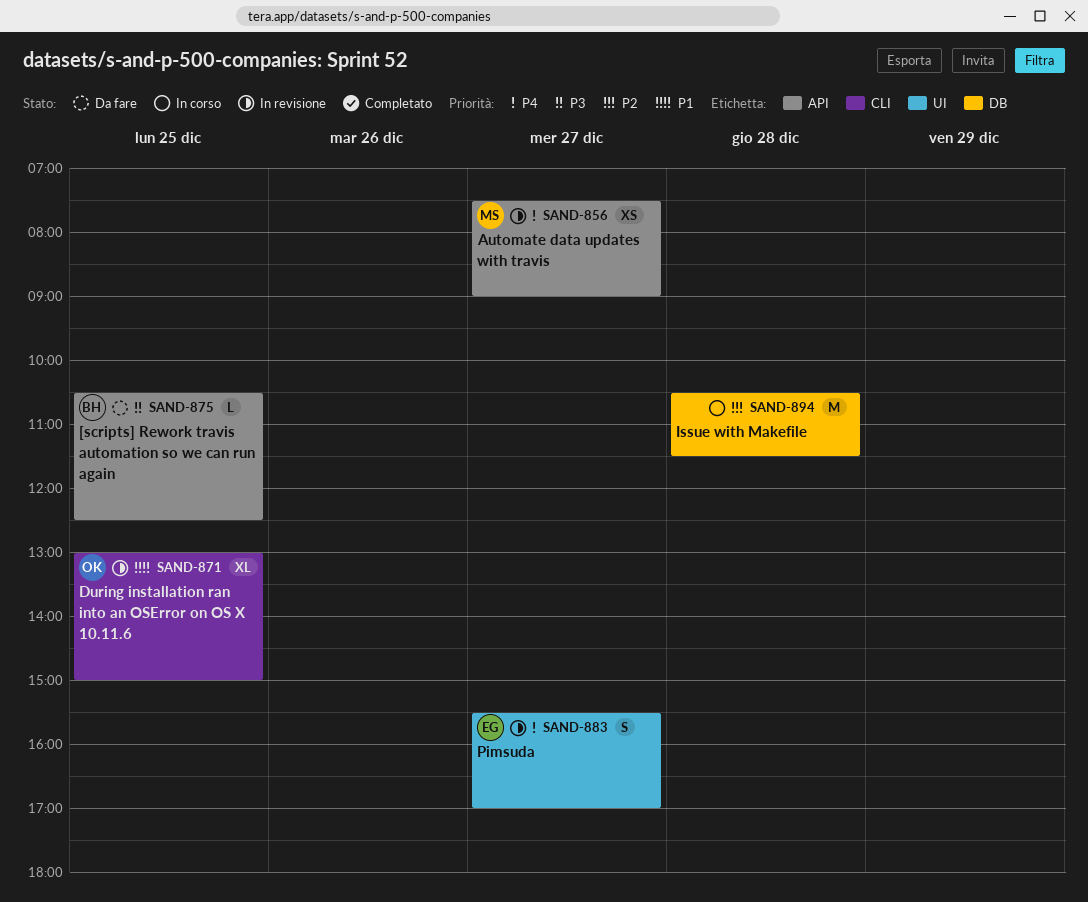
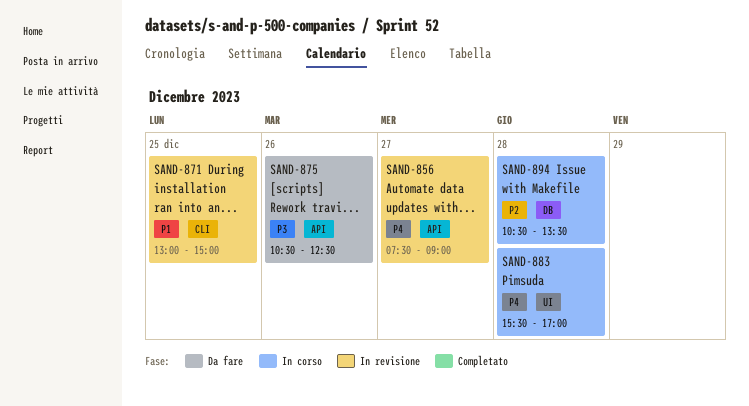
SAND-875, day: Dec 25 -> Dec 26
SAND-883, status: In revisione -> In corso
SAND-883, day: Dec 27 -> Dec 28
SAND-894, ends: 11:30 -> 13:30

